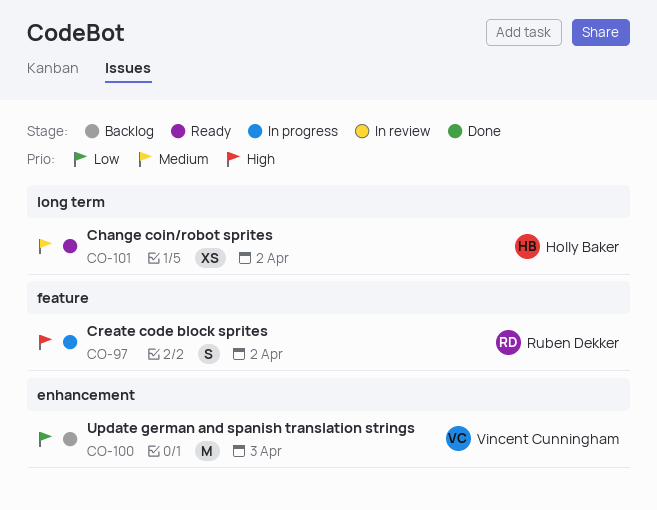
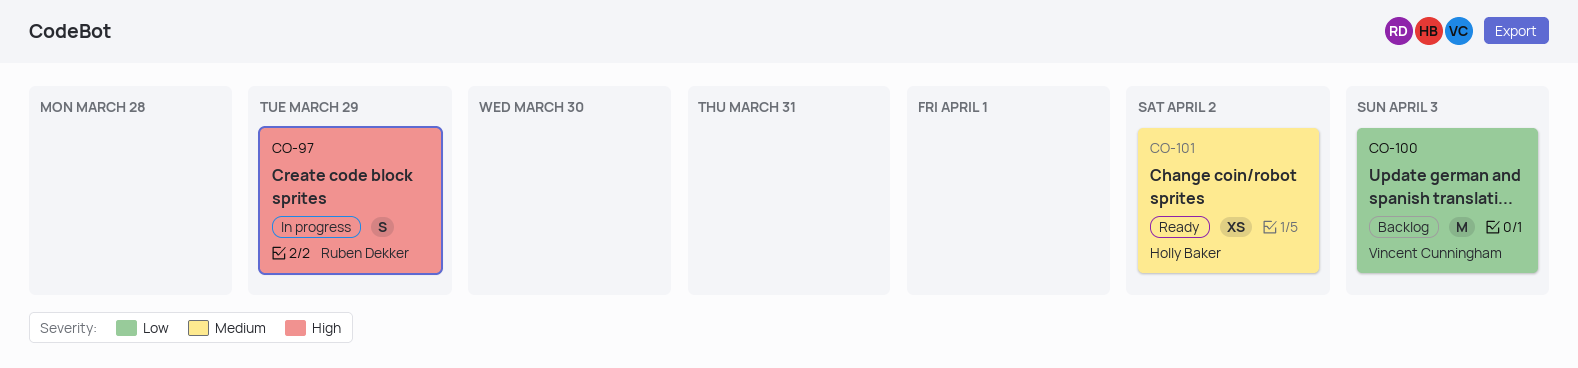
CO-97, due: Apr 2 -> Mar 29

